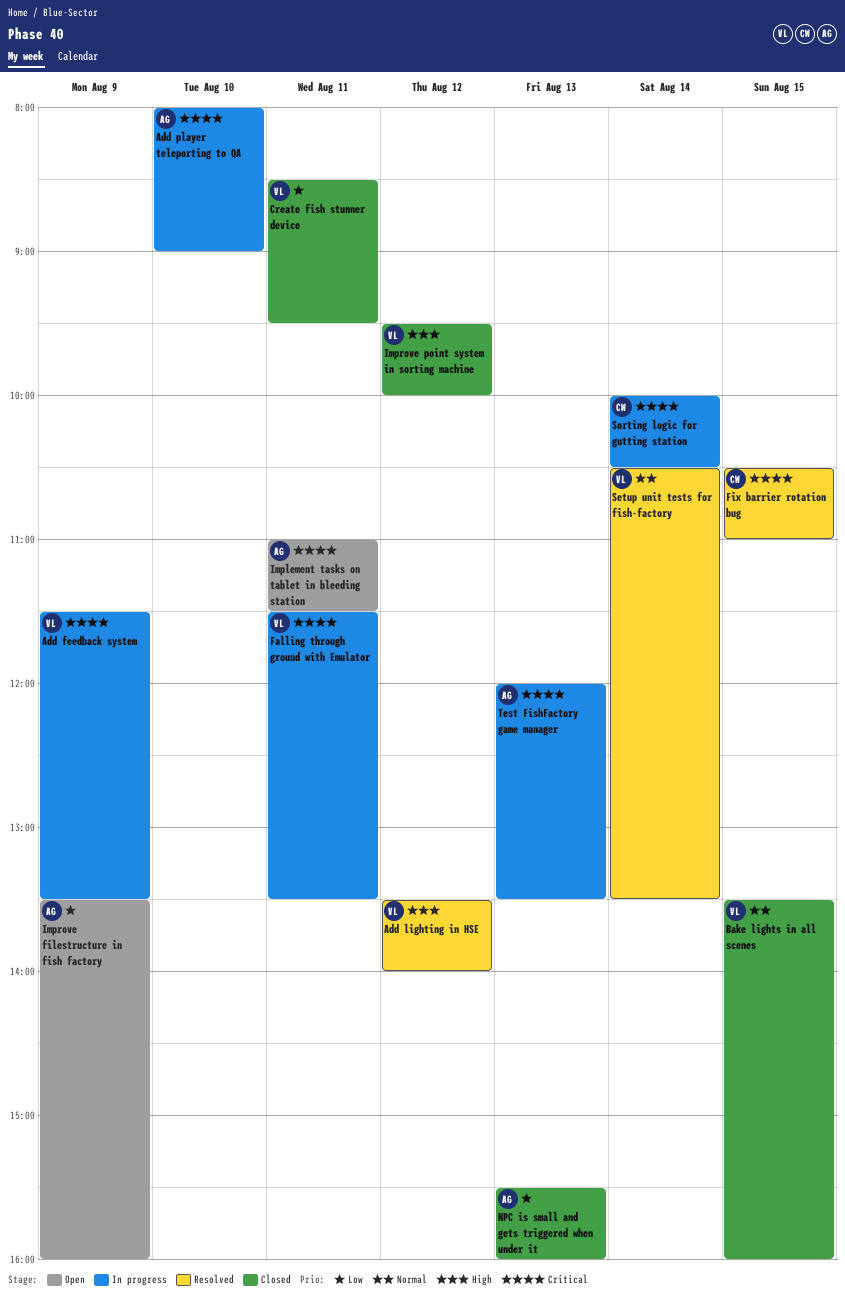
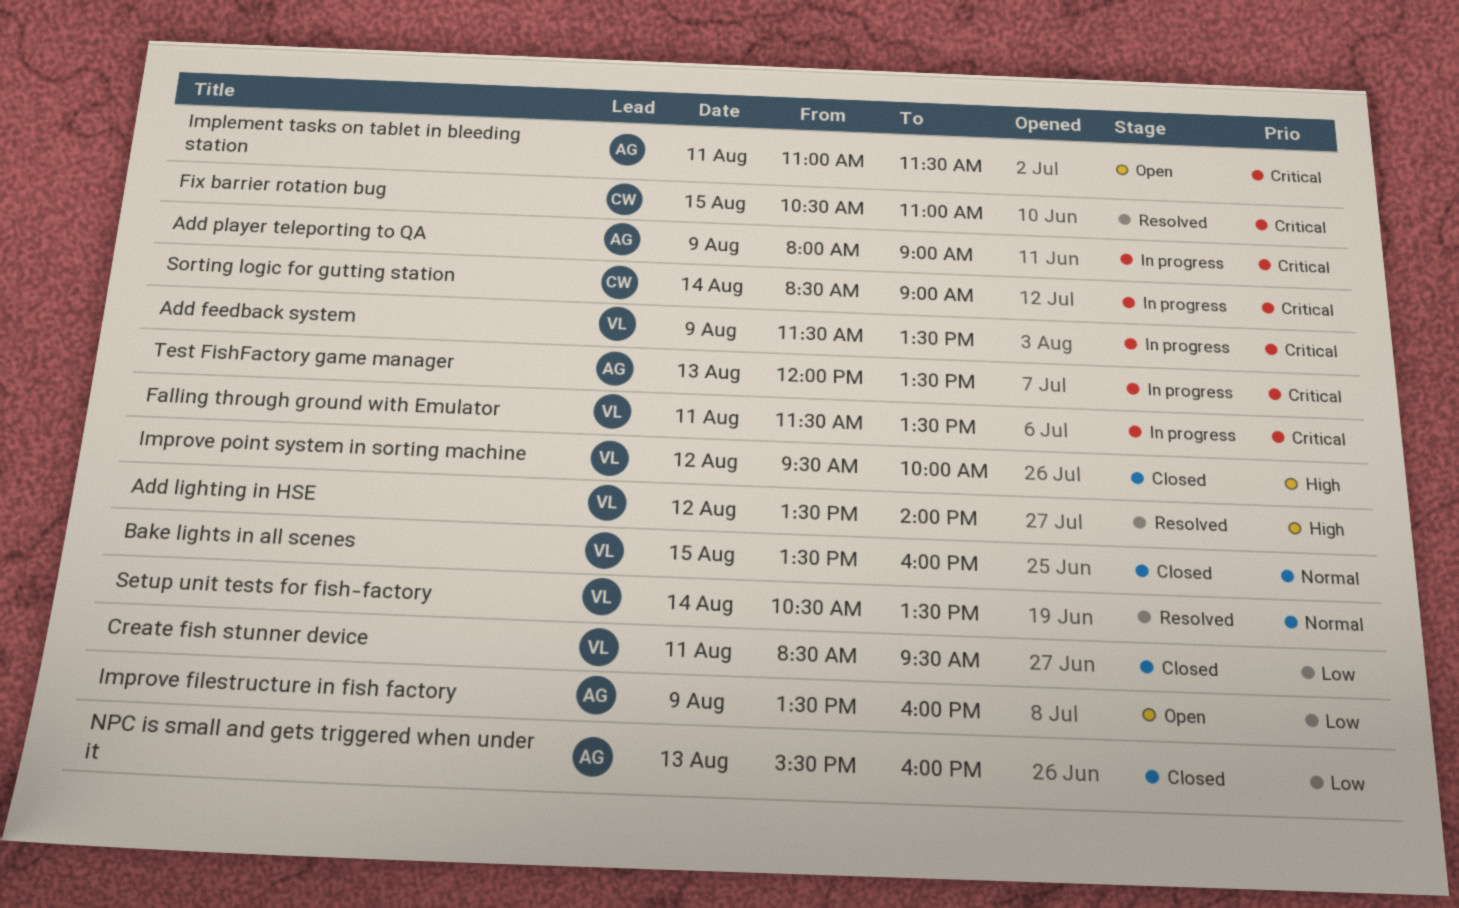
Add player teleporting to QA, day: Aug 10 -> Aug 9
Sorting logic for gutting station, begins: 10:00 -> 08:30
Sorting logic for gutting station, ends: 10:30 -> 09:00

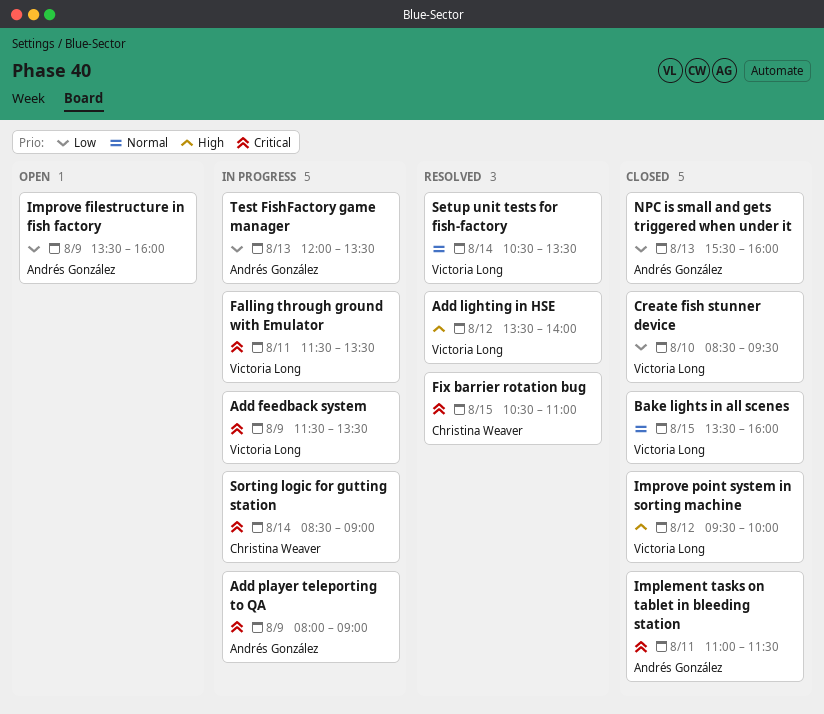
Create fish stunner device, day: Aug 11 -> Aug 10
Implement tasks on tablet in bleeding station, status: Open -> Closed
Test FishFactory game manager, priority: Critical -> Low

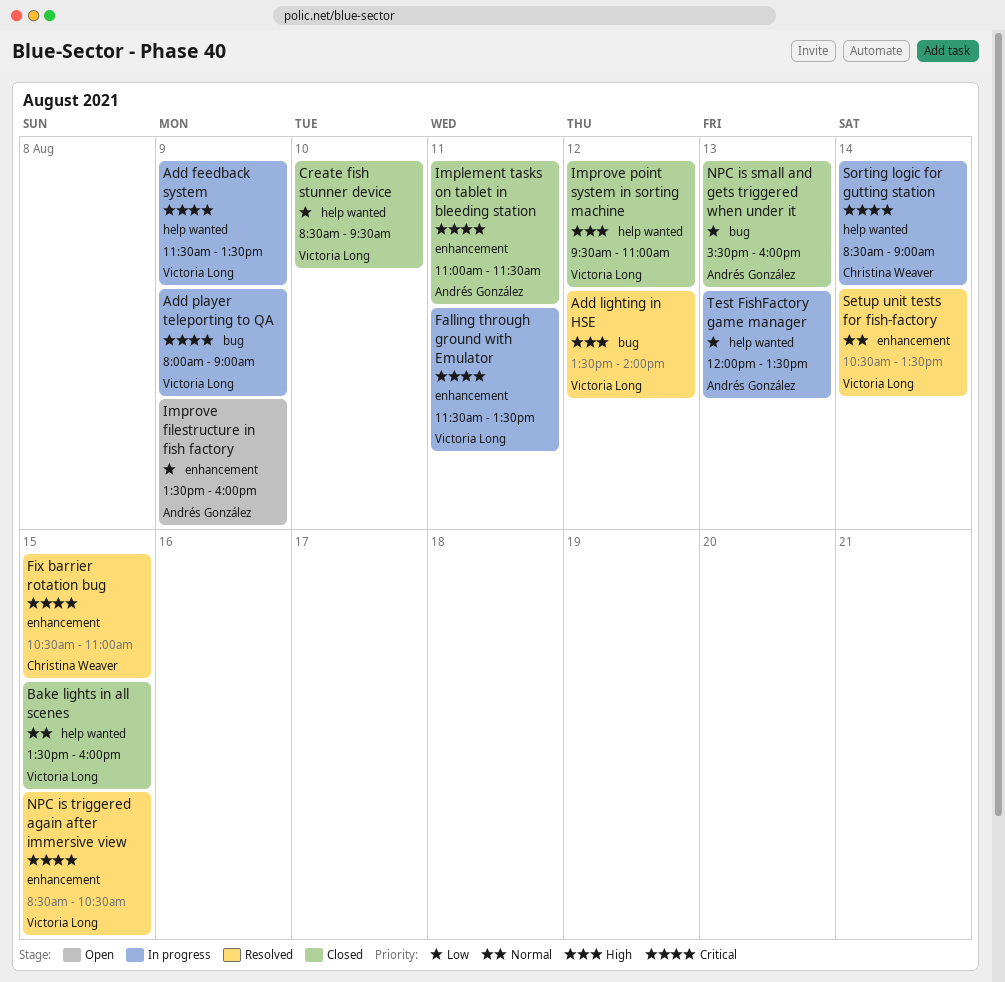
Add player teleporting to QA, owner: Andrés González -> Victoria Long
Improve point system in sorting machine, ends: 10:00 -> 11:00
NPC is triggered again after immersive view: none -> present

